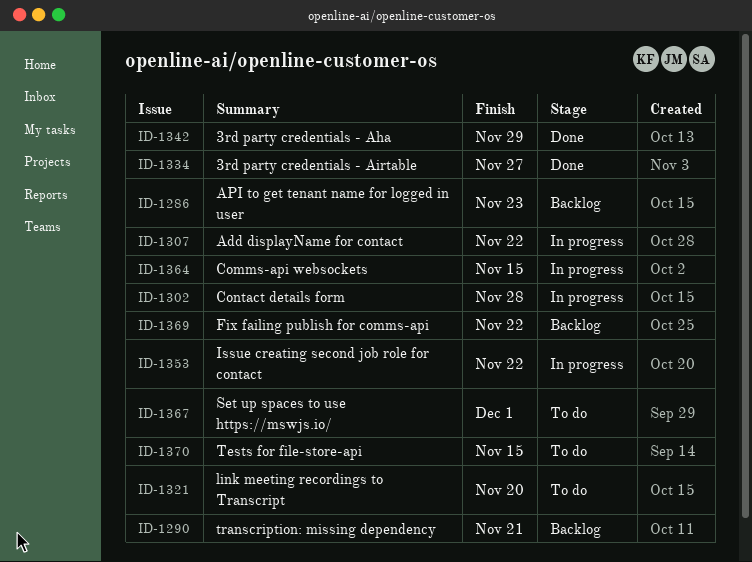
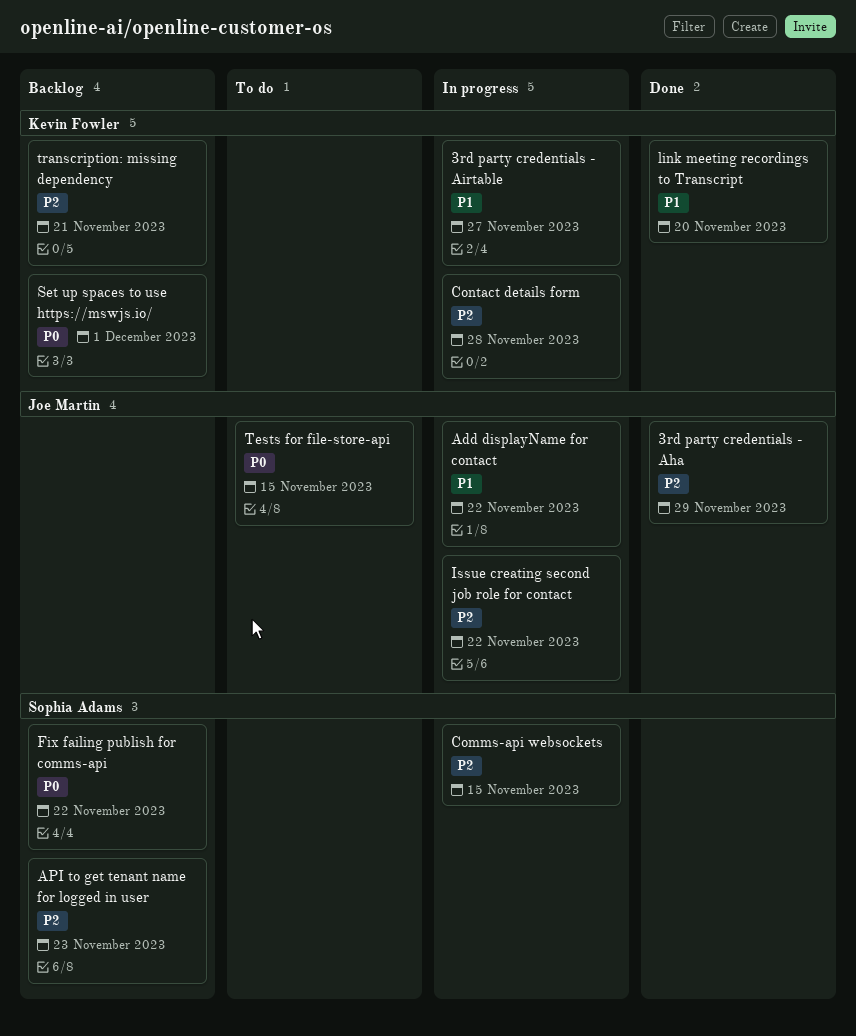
3rd party credentials - Airtable, status: Done -> In progress
link meeting recordings to Transcript, status: To do -> Done
Set up spaces to use https://mswjs.io/, status: To do -> Backlog

